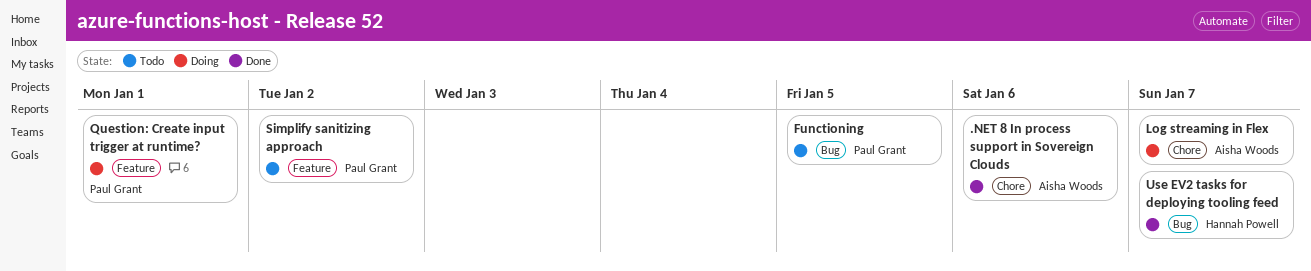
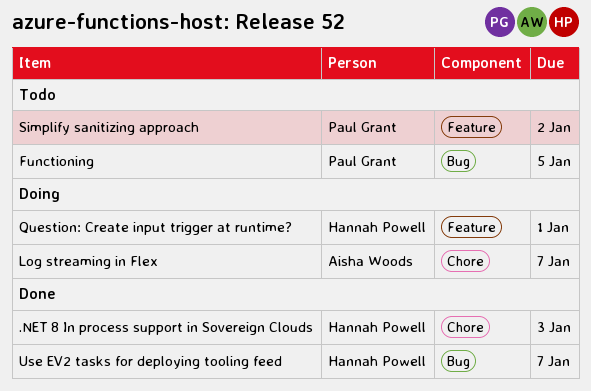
.NET 8 In process support in Sovereign Clouds, owner: Aisha Woods -> Hannah Powell
.NET 8 In process support in Sovereign Clouds, due: Jan 6 -> Jan 3
Question: Create input trigger at runtime?, owner: Paul Grant -> Hannah Powell

